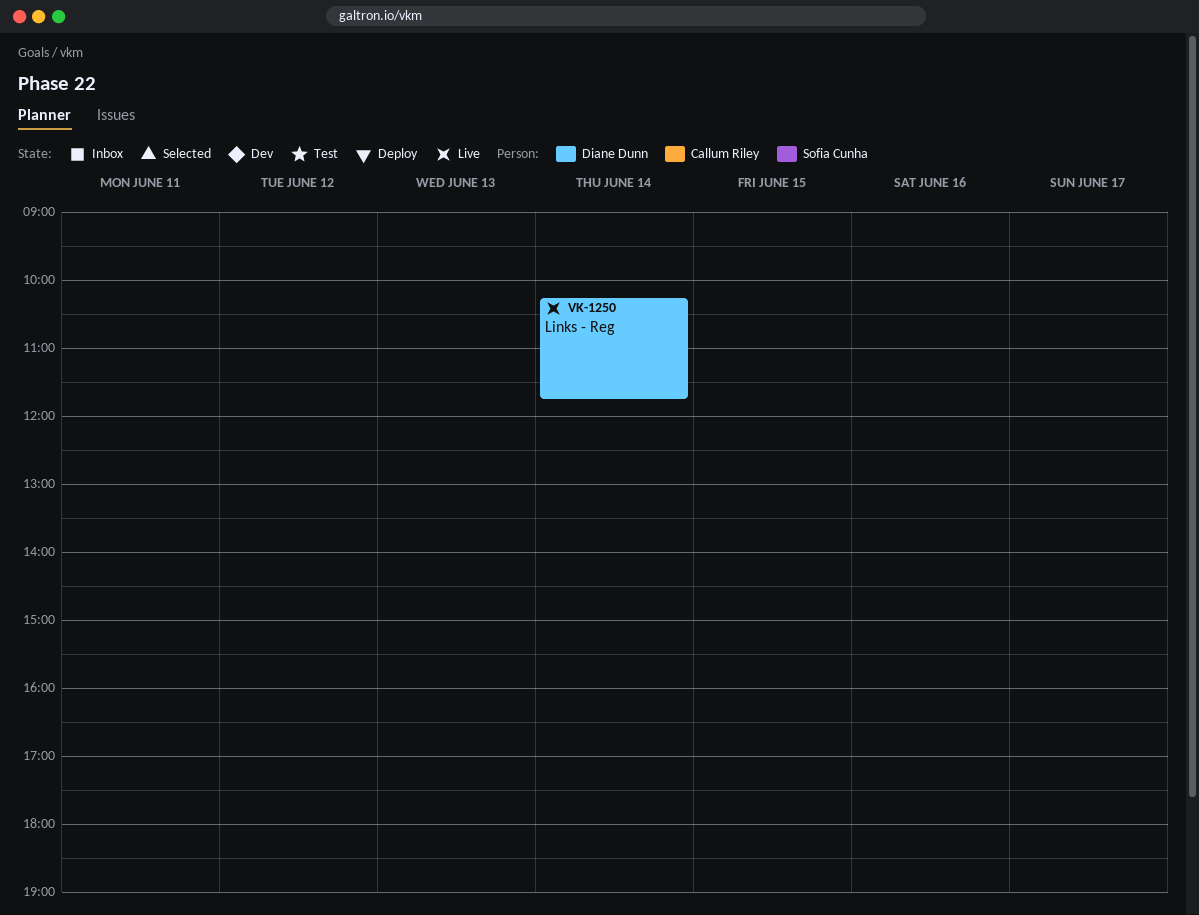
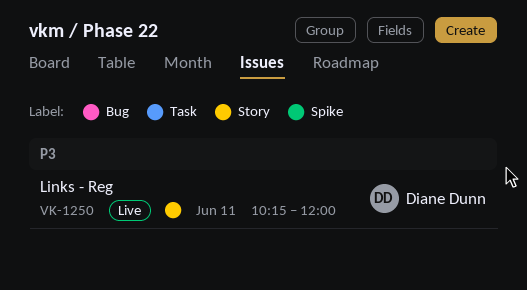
VK-1250, day: Jun 14 -> Jun 11
VK-1250, ends: 11:45 -> 12:00

